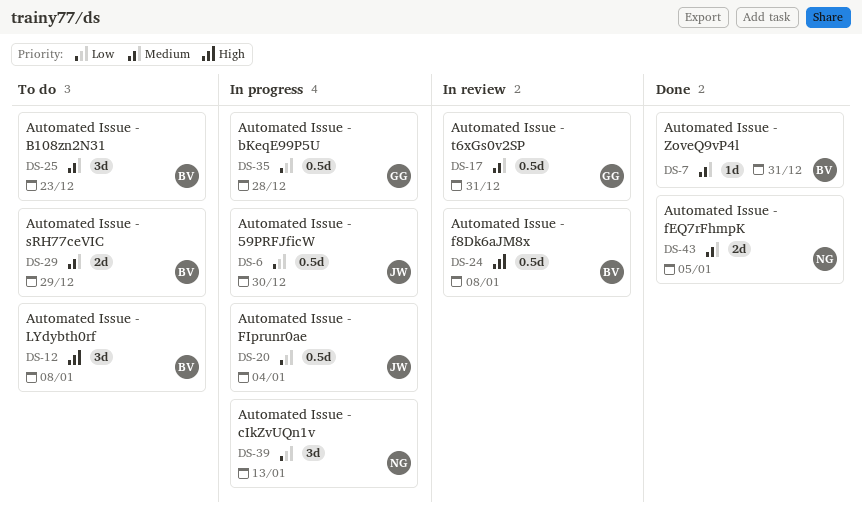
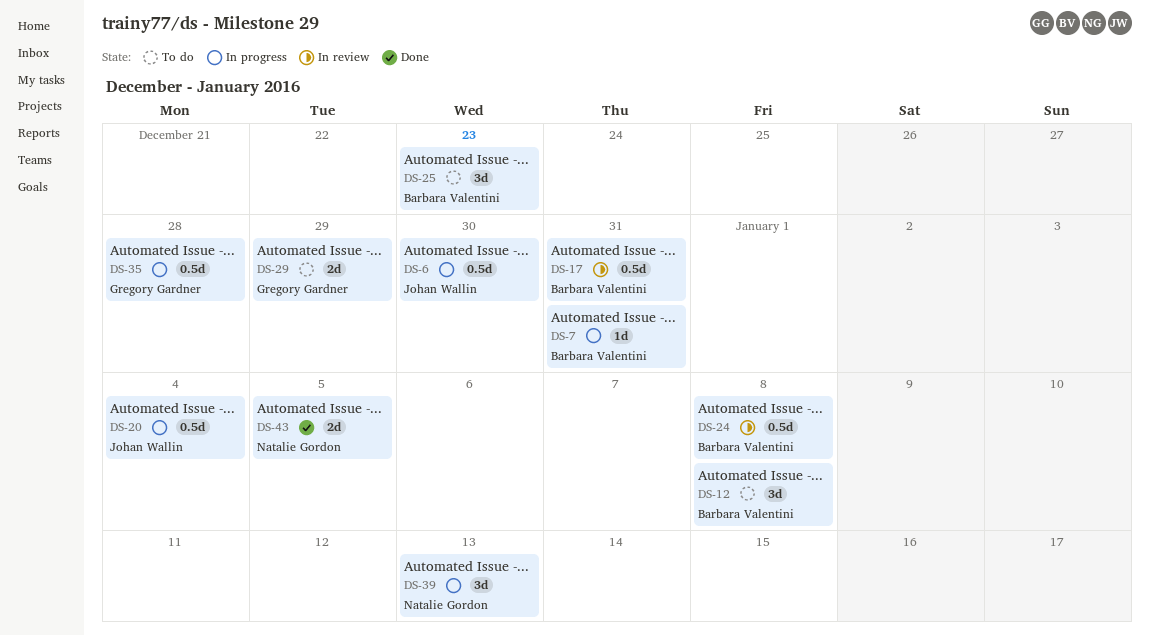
DS-7, status: Done -> In progress
DS-17, owner: Gregory Gardner -> Barbara Valentini
DS-29, owner: Barbara Valentini -> Gregory Gardner

